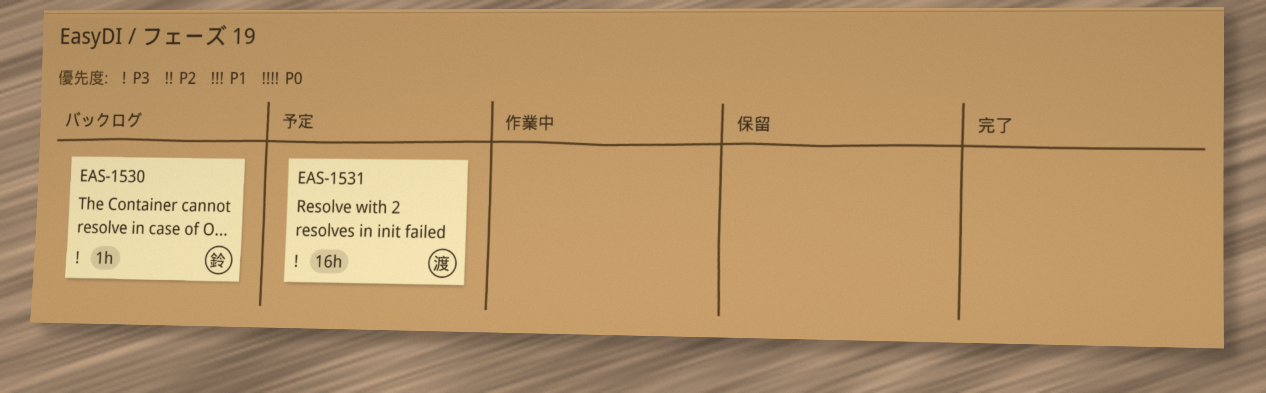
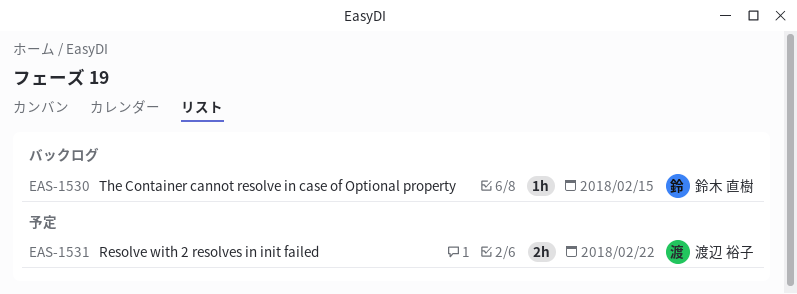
EAS-1531, estimate: 16h -> 2h

